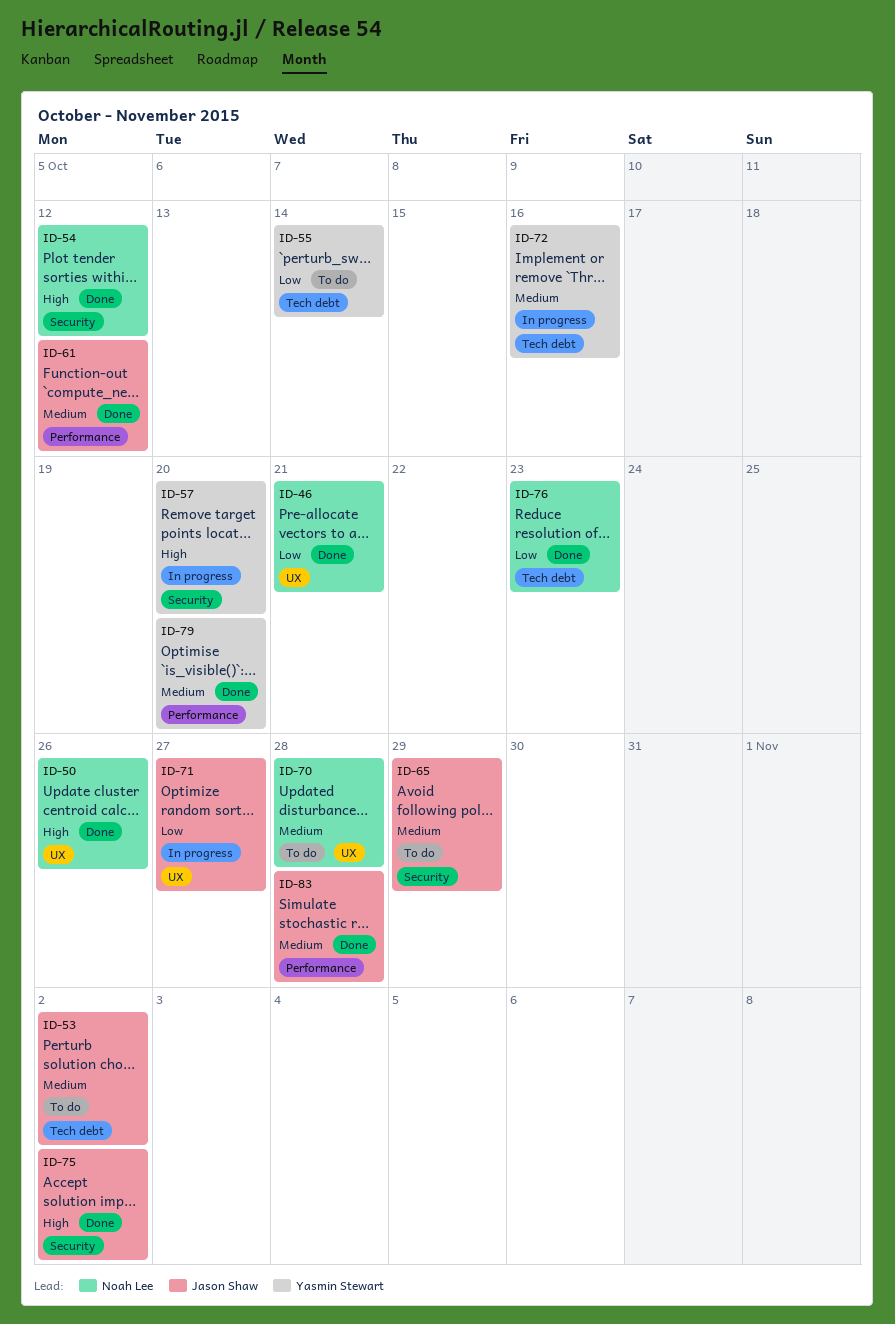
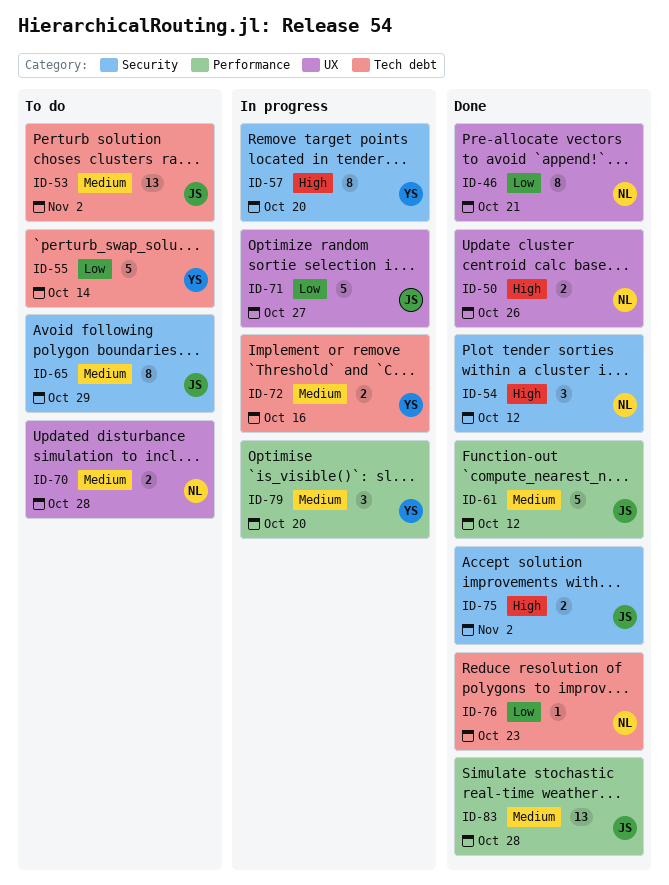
ID-79, status: Done -> In progress

